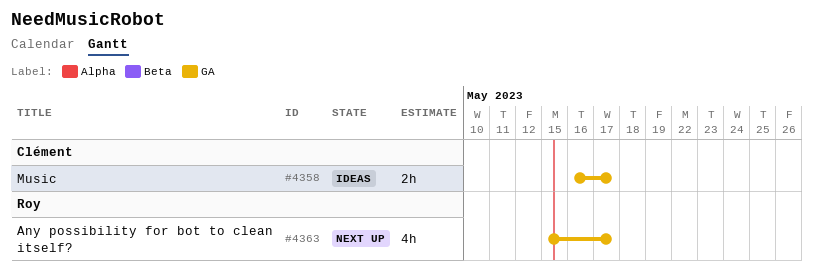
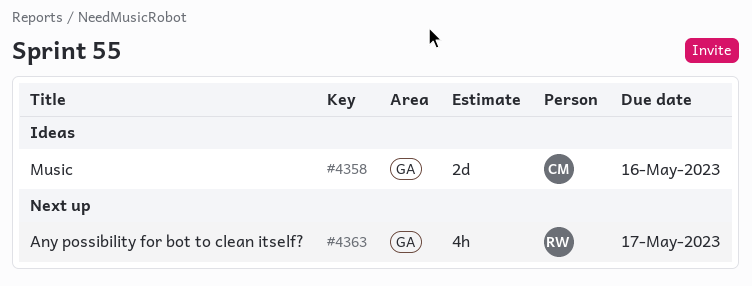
#4358, estimate: 2h -> 2d
#4358, due: May 17 -> May 16

